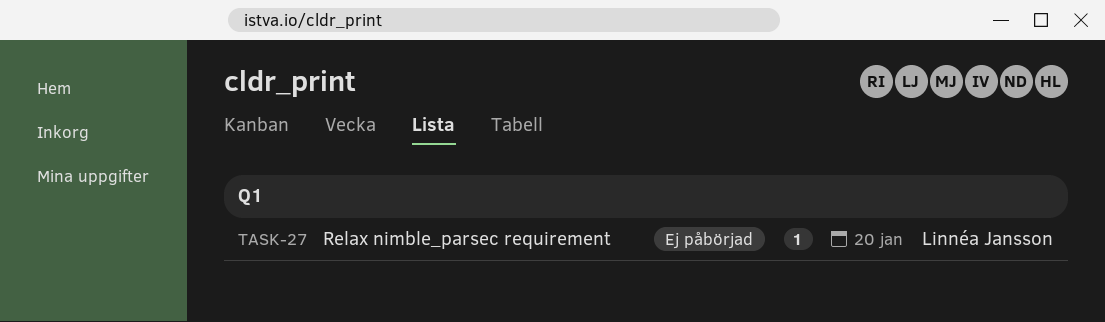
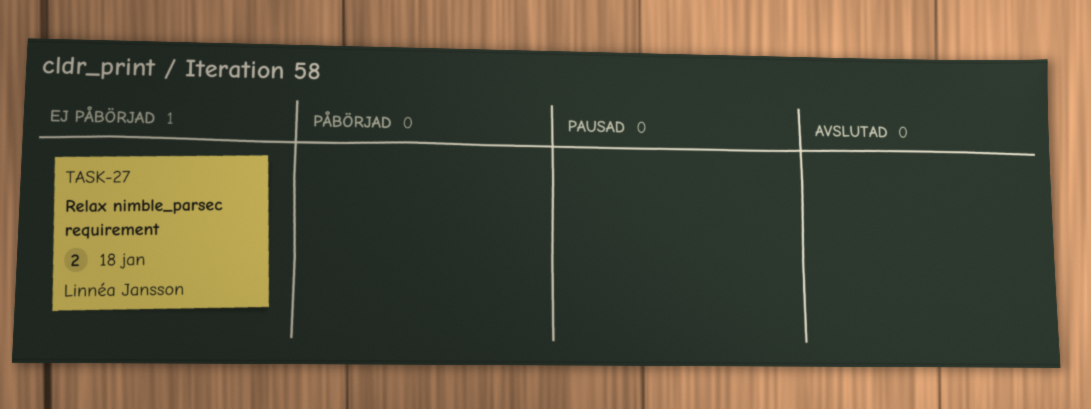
TASK-27, estimate: 1 -> 2
TASK-27, due: Jan 20 -> Jan 18

